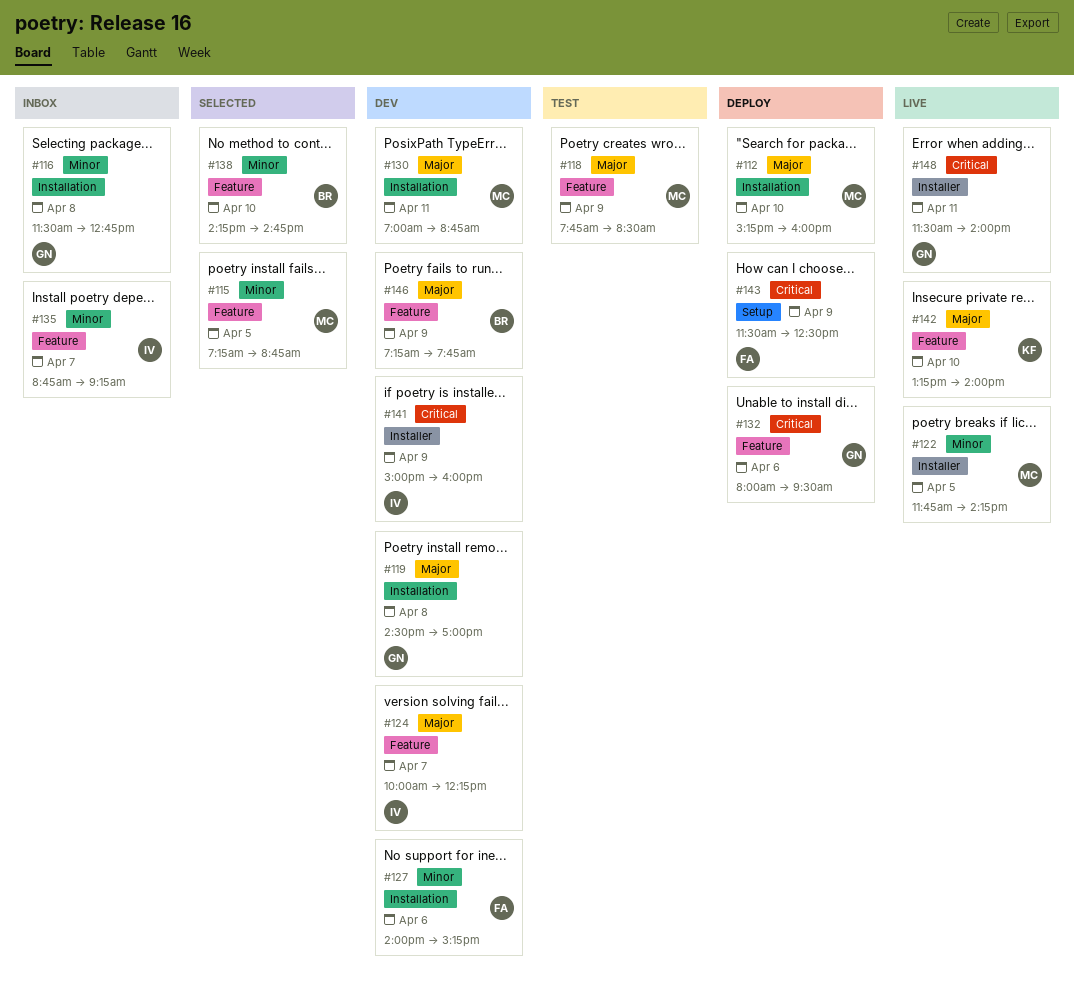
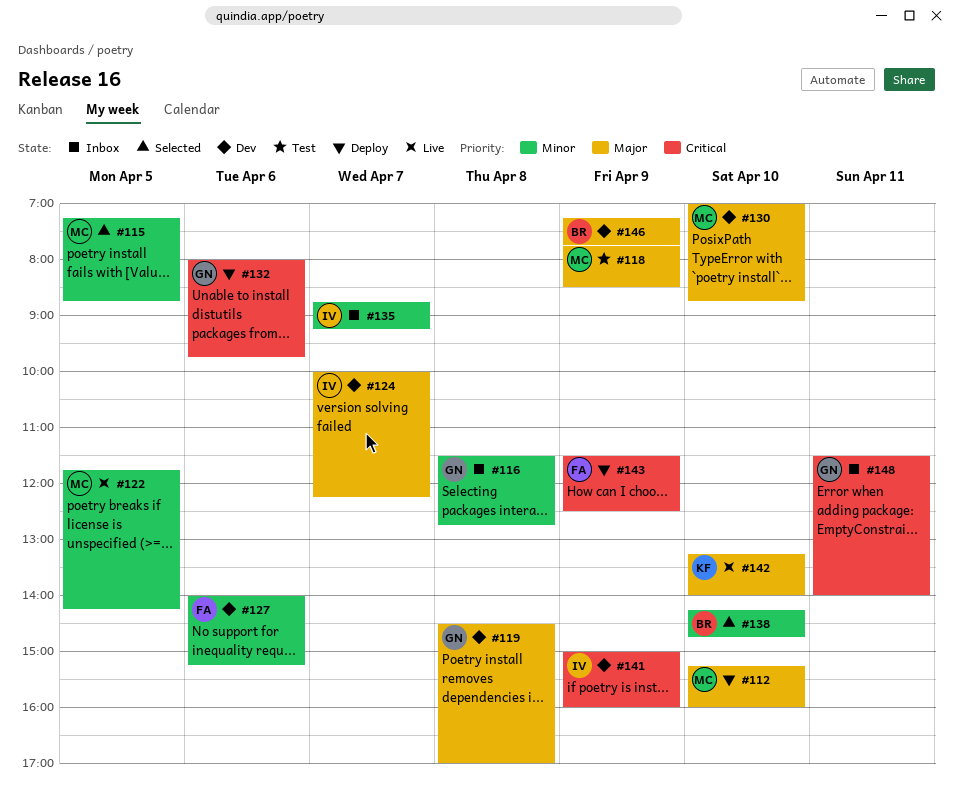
#130, day: Apr 11 -> Apr 10
#132, ends: 09:30 -> 09:45
#148, status: Live -> Inbox

